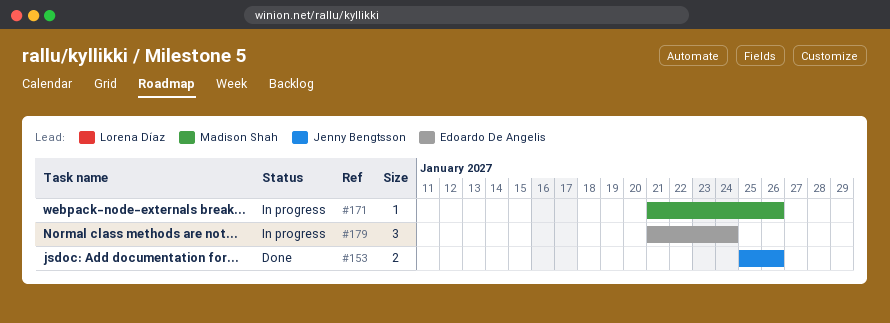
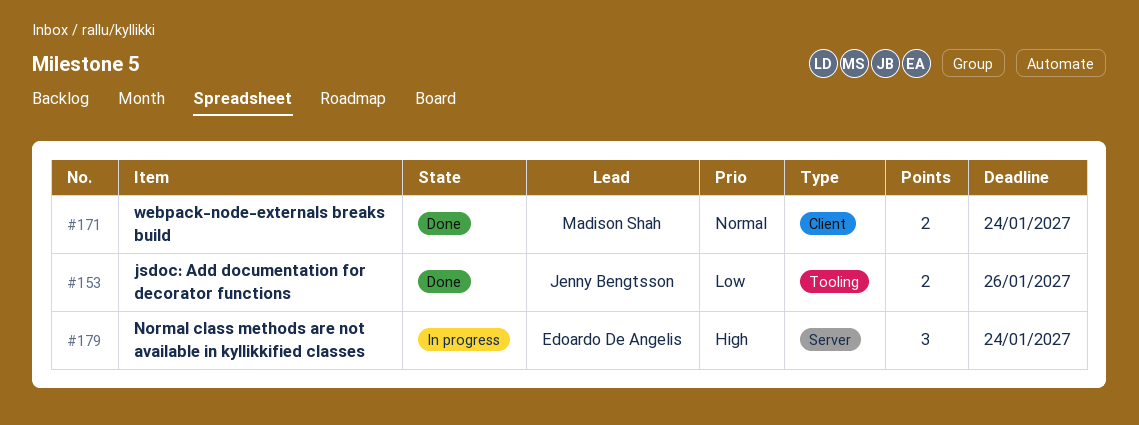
#171, status: In progress -> Done
#171, estimate: 1 -> 2
#171, due: Jan 26 -> Jan 24

